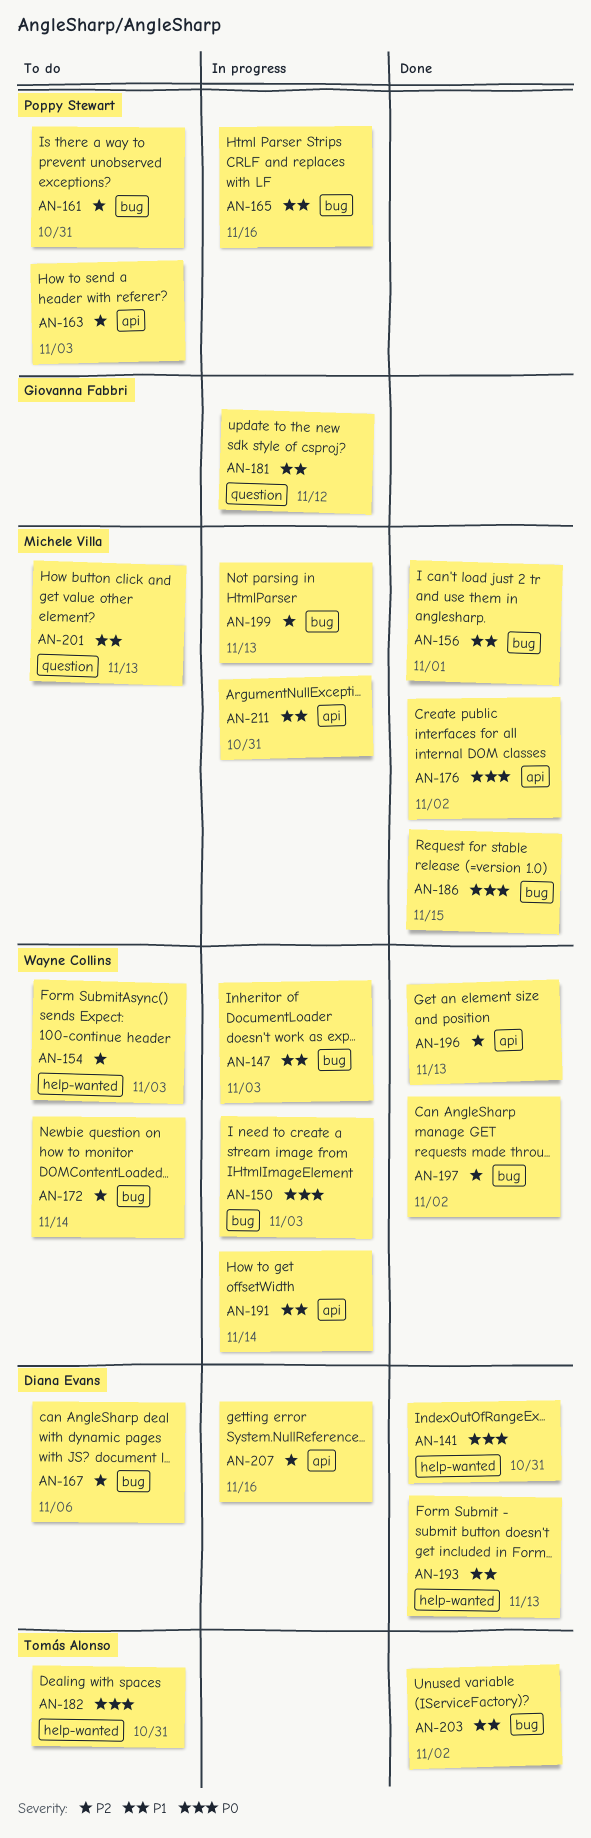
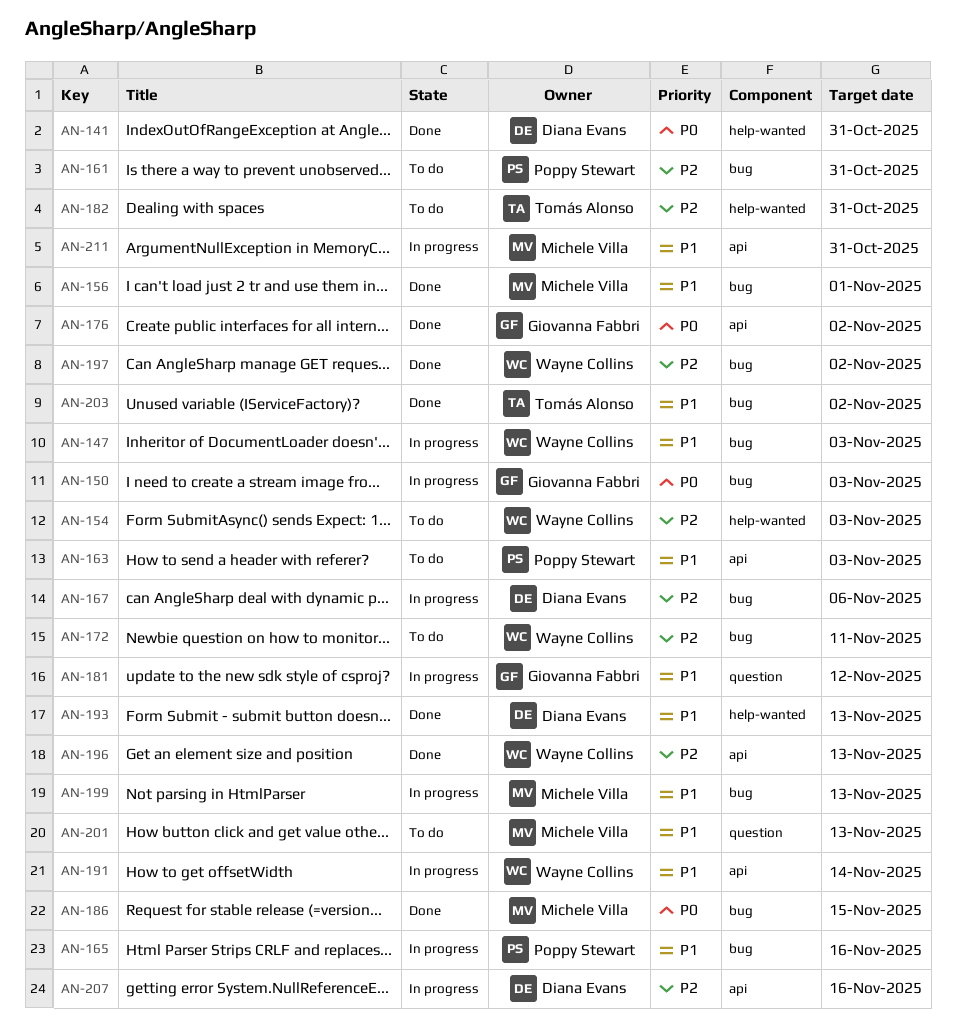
AN-150, owner: Wayne Collins -> Giovanna Fabbri
AN-163, priority: P2 -> P1
AN-167, status: To do -> In progress
AN-172, due: Nov 14 -> Nov 11
AN-176, owner: Michele Villa -> Giovanna Fabbri
AN-182, priority: P0 -> P2
AN-199, priority: P2 -> P1

